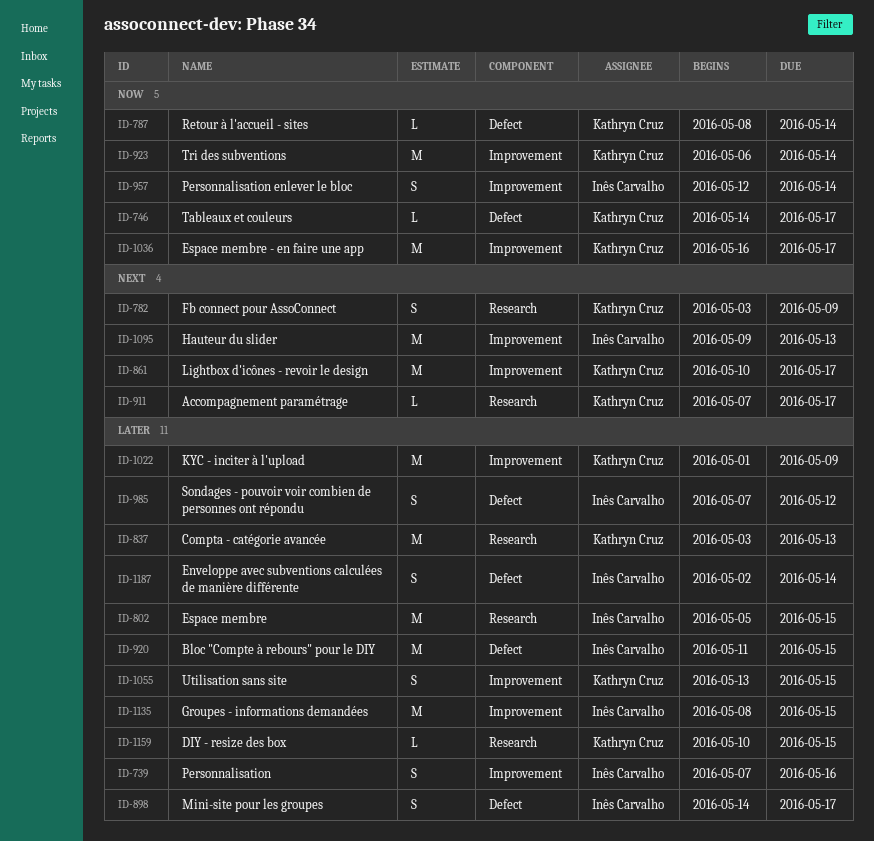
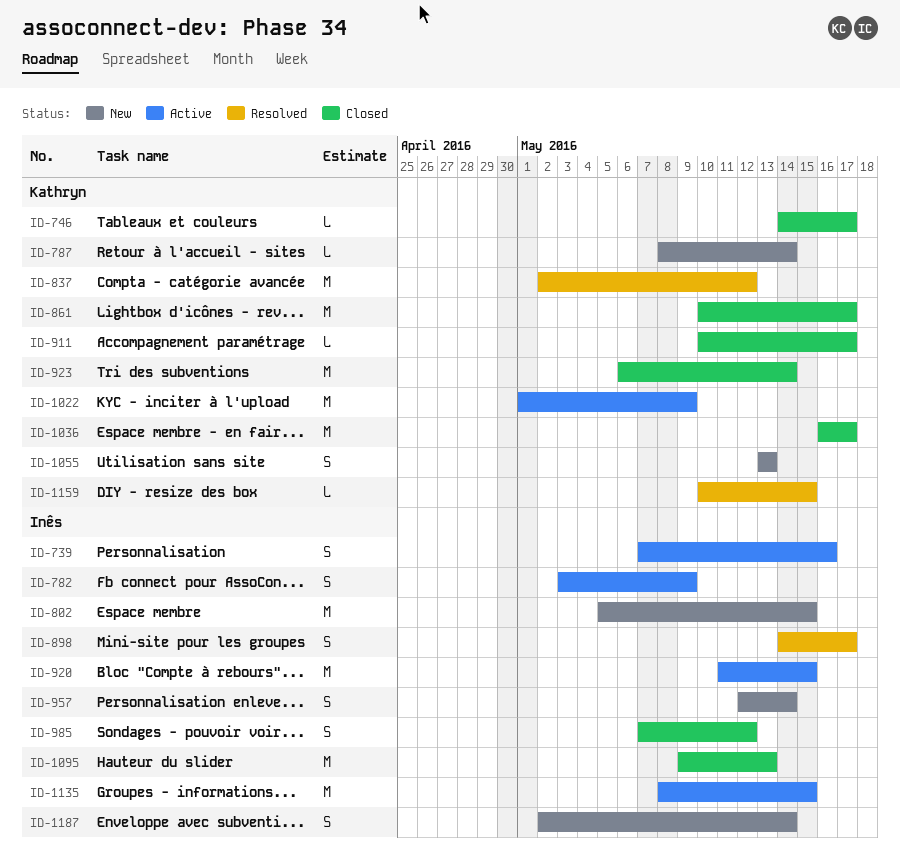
ID-782, owner: Kathryn Cruz -> Inês Carvalho
ID-837, start: May 3 -> May 2
ID-837, due: May 13 -> May 12
ID-911, start: May 7 -> May 10
ID-1055, due: May 15 -> May 13

